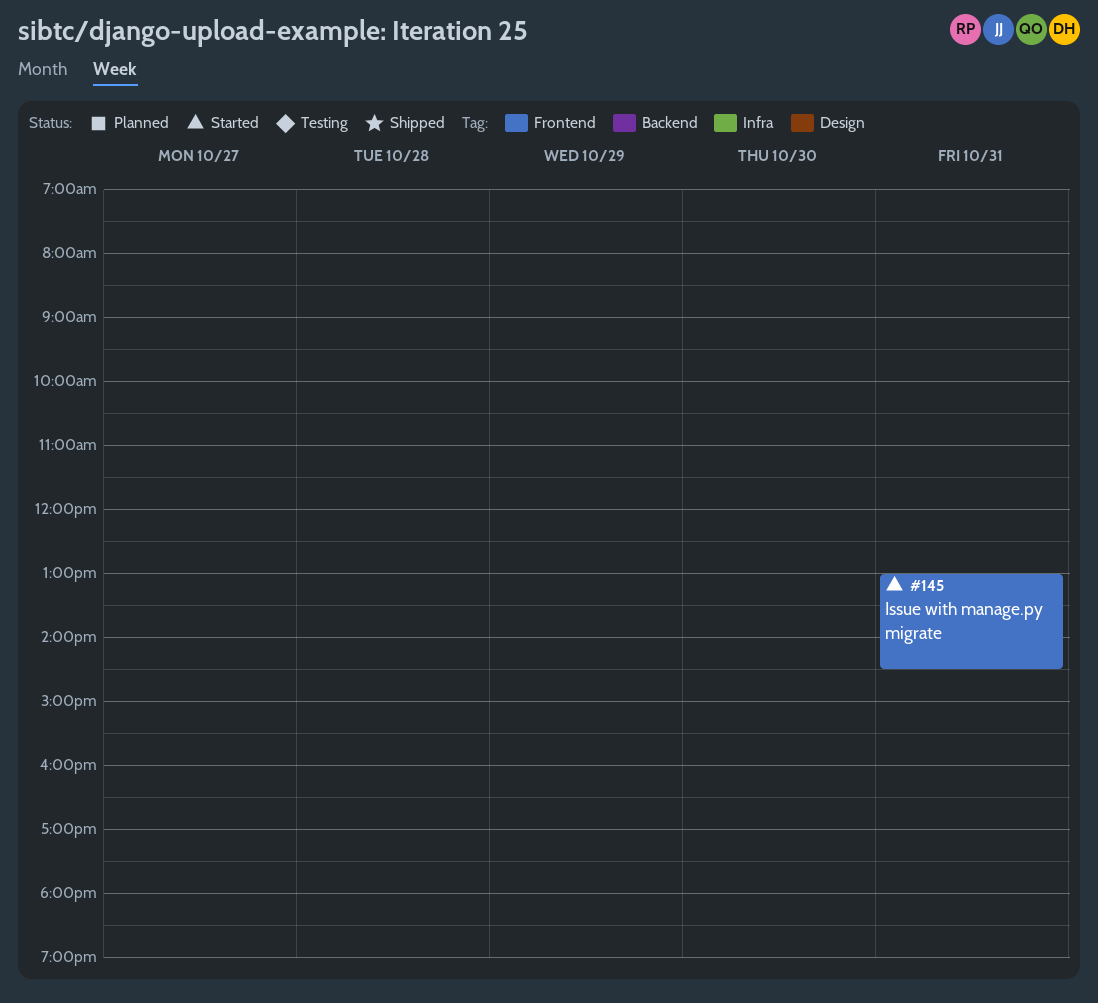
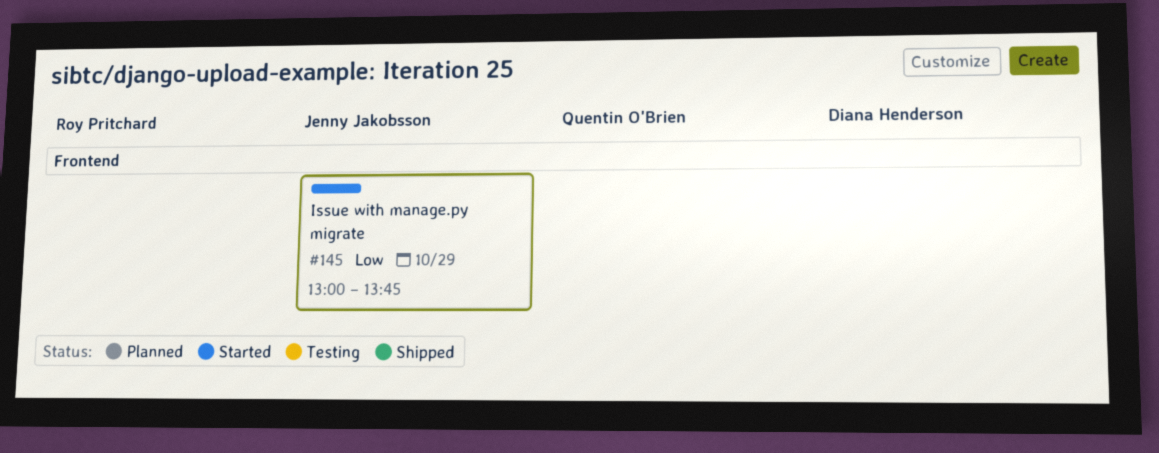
#145, day: Oct 31 -> Oct 29
#145, ends: 14:30 -> 13:45

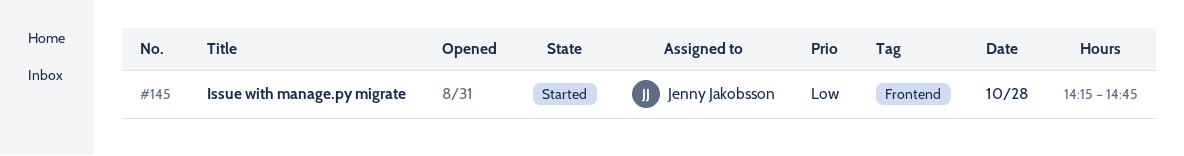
#145, day: Oct 29 -> Oct 28
#145, begins: 13:00 -> 14:15
#145, ends: 13:45 -> 14:45

